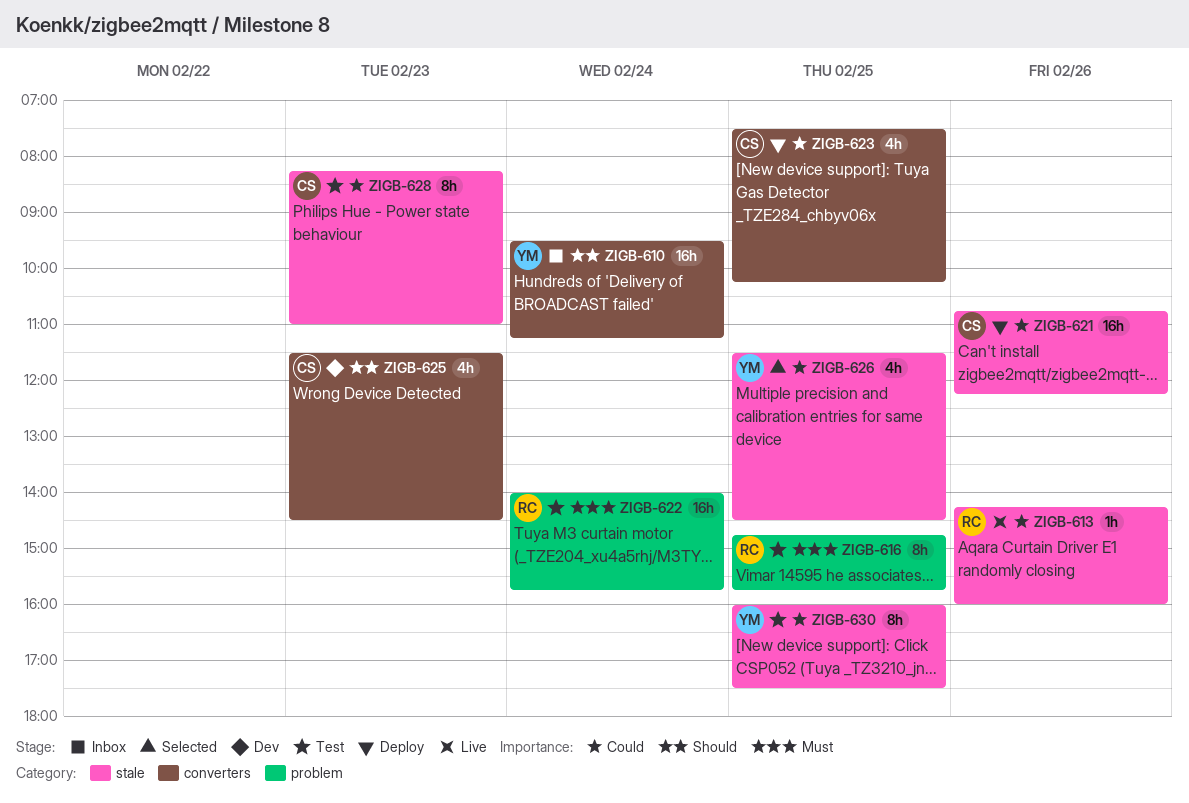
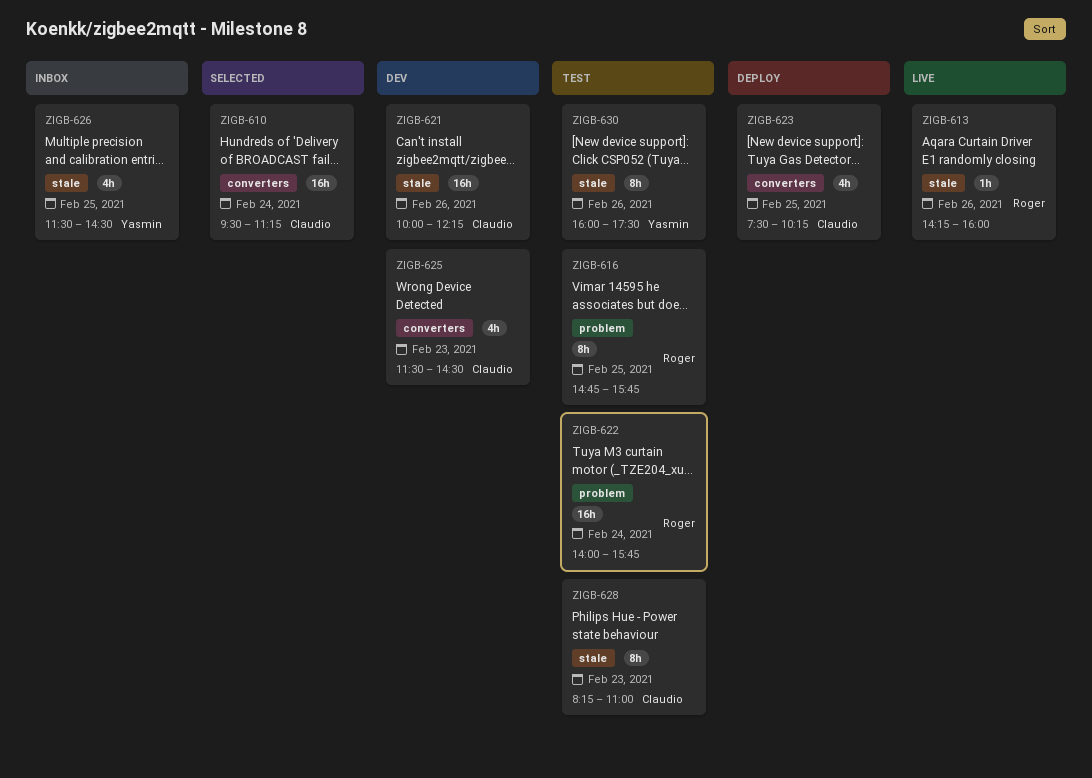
ZIGB-610, status: Inbox -> Selected
ZIGB-610, owner: Yasmin -> Claudio
ZIGB-621, status: Deploy -> Dev
ZIGB-621, begins: 10:45 -> 10:00
ZIGB-626, status: Selected -> Inbox
ZIGB-630, day: Feb 25 -> Feb 26

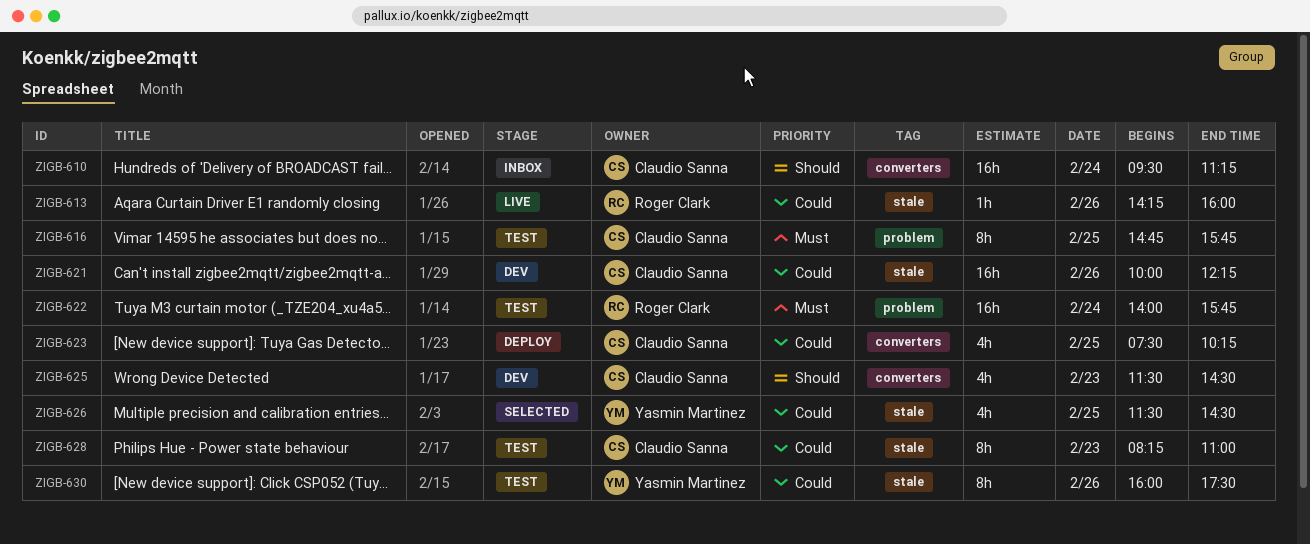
ZIGB-610, status: Selected -> Inbox
ZIGB-616, owner: Roger Clark -> Claudio Sanna
ZIGB-626, status: Inbox -> Selected

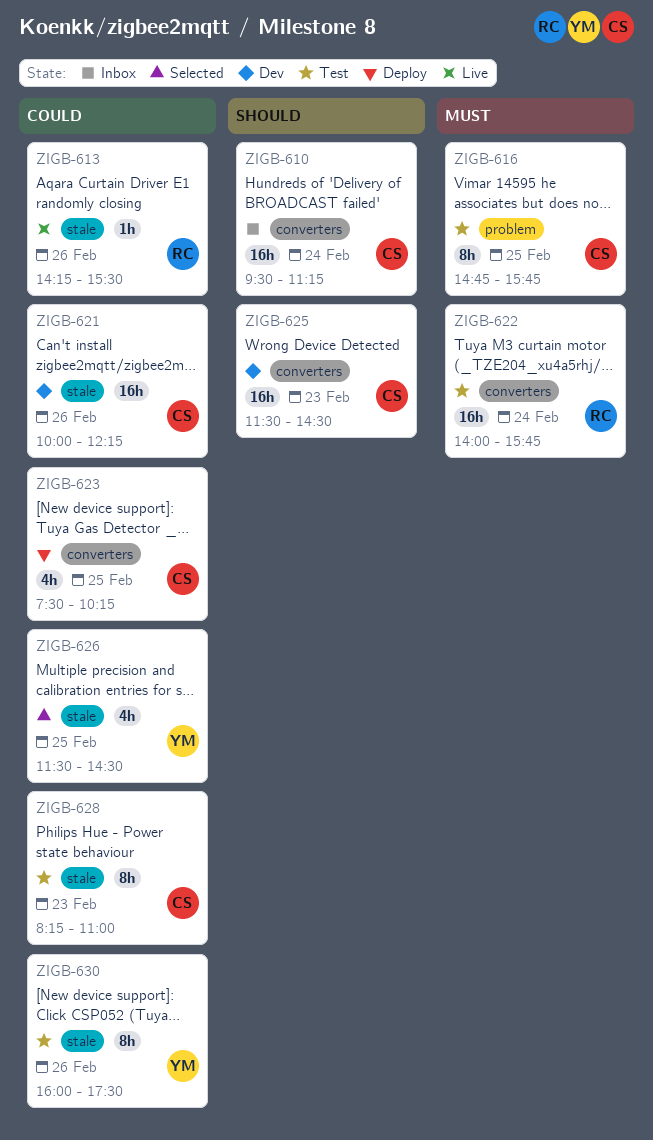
ZIGB-613, ends: 16:00 -> 15:30
ZIGB-622, label: problem -> converters
ZIGB-625, estimate: 4h -> 16h

